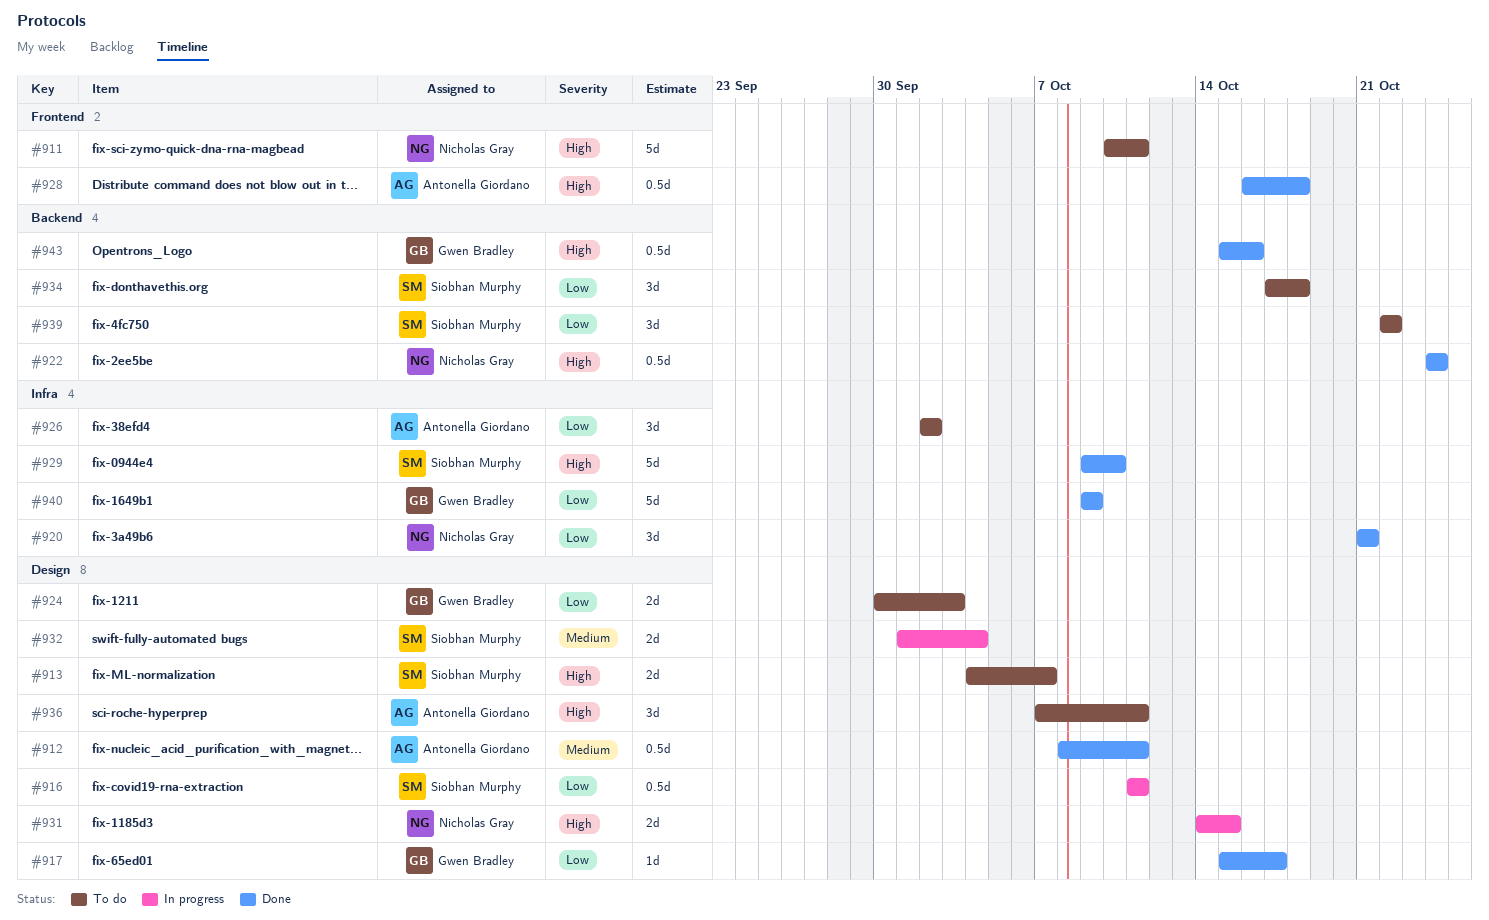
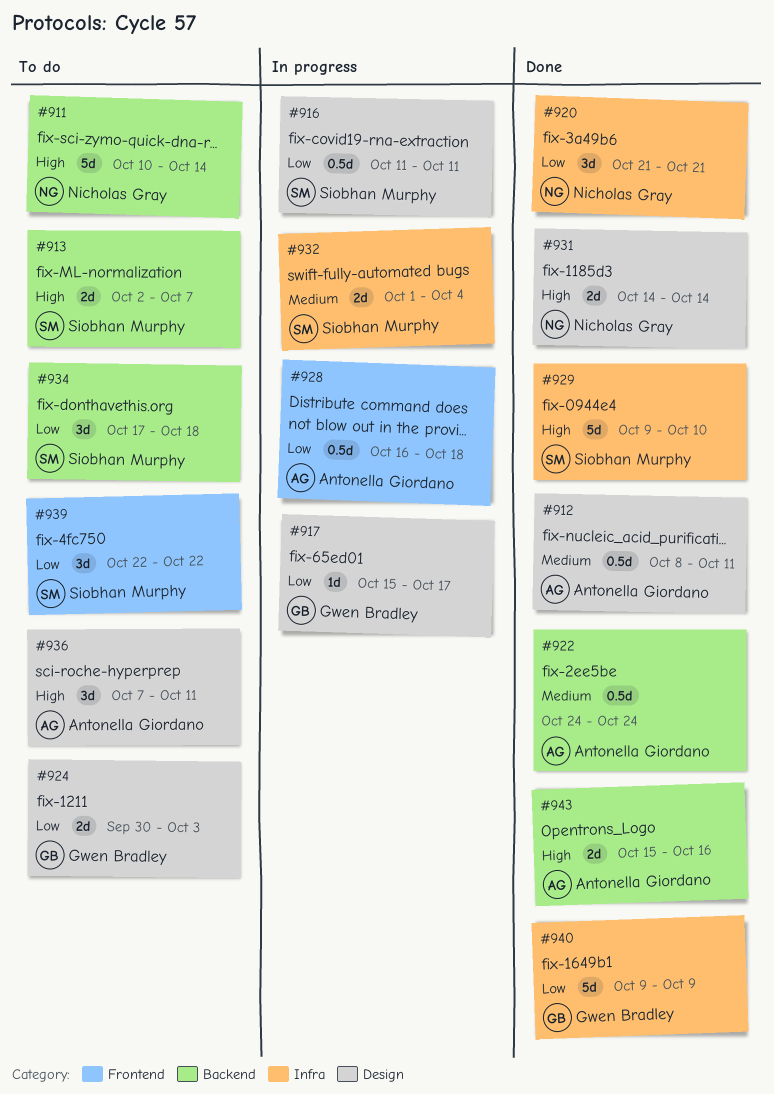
#911, label: Frontend -> Backend
#911, due: Oct 11 -> Oct 14
#913, label: Design -> Backend
#913, start: Oct 4 -> Oct 2
#917, status: Done -> In progress
#922, owner: Nicholas Gray -> Antonella Giordano
#922, priority: High -> Medium
#926: present -> none
#928, status: Done -> In progress
#928, priority: High -> Low
#931, status: In progress -> Done
#931, due: Oct 15 -> Oct 14
#932, label: Design -> Infra
#939, label: Backend -> Frontend
#943, owner: Gwen Bradley -> Antonella Giordano
#943, estimate: 0.5d -> 2d

